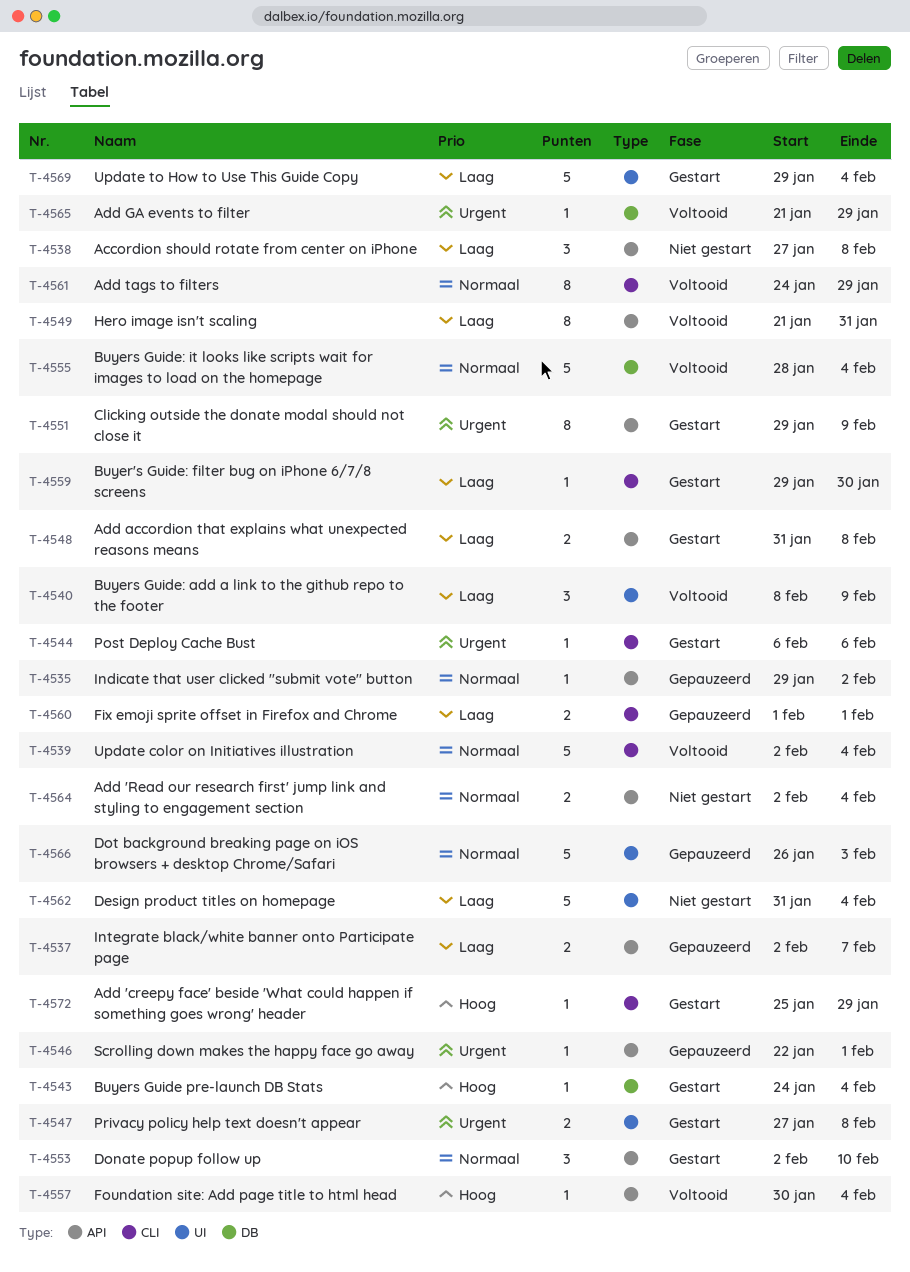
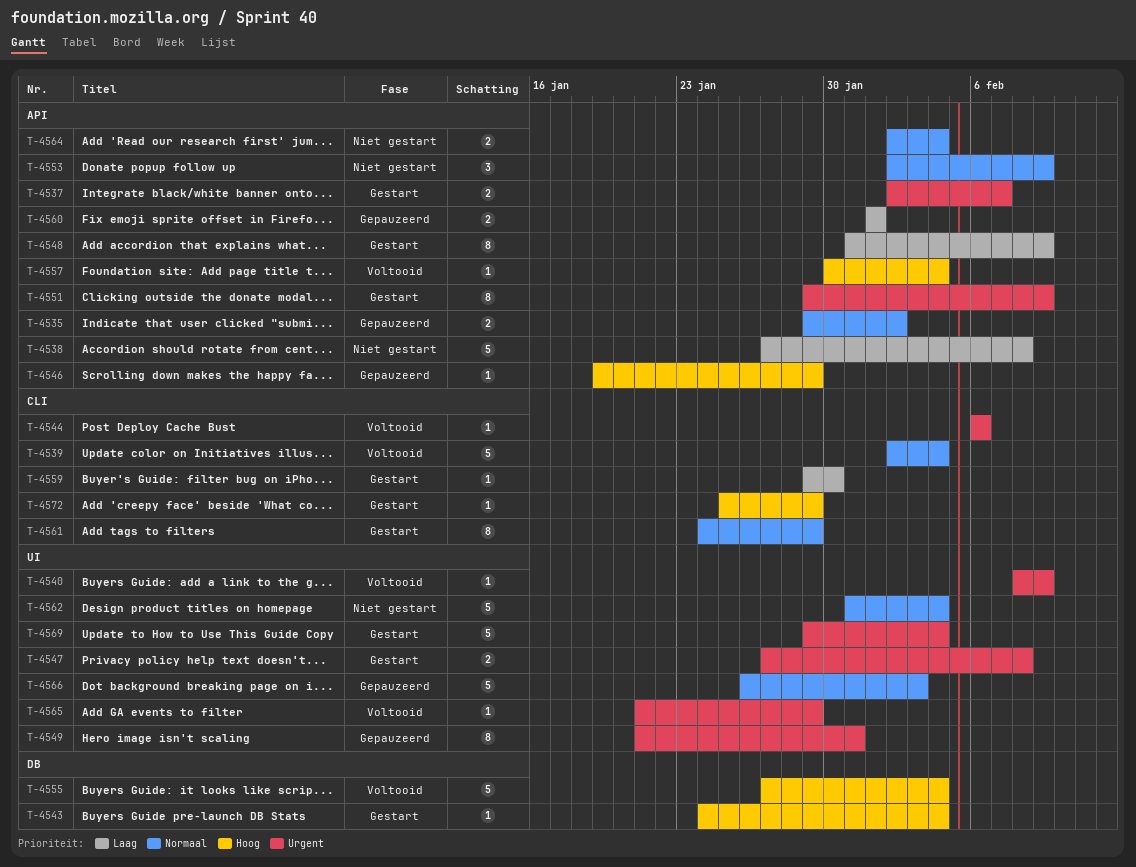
T-4535, estimate: 1 -> 2
T-4537, status: Gepauzeerd -> Gestart
T-4537, priority: Laag -> Urgent
T-4538, estimate: 3 -> 5
T-4540, priority: Laag -> Urgent
T-4540, estimate: 3 -> 1
T-4544, status: Gestart -> Voltooid
T-4546, priority: Urgent -> Hoog
T-4546, start: Jan 22 -> Jan 19
T-4546, due: Feb 1 -> Jan 29
T-4548, estimate: 2 -> 8
T-4548, due: Feb 8 -> Feb 9
T-4549, status: Voltooid -> Gepauzeerd
T-4549, priority: Laag -> Urgent
T-4549, label: API -> UI
T-4553, status: Gestart -> Niet gestart
T-4553, due: Feb 10 -> Feb 9
T-4555, priority: Normaal -> Hoog
T-4555, start: Jan 28 -> Jan 27
T-4560, label: CLI -> API
T-4561, status: Voltooid -> Gestart
T-4562, priority: Laag -> Normaal
T-4565, label: DB -> UI
T-4569, priority: Laag -> Urgent

